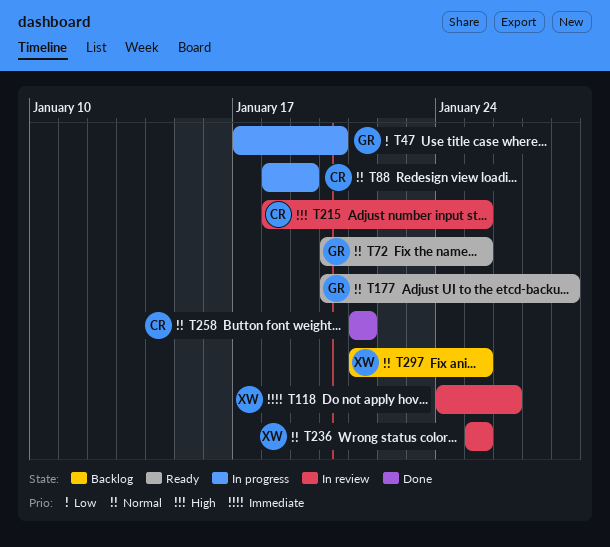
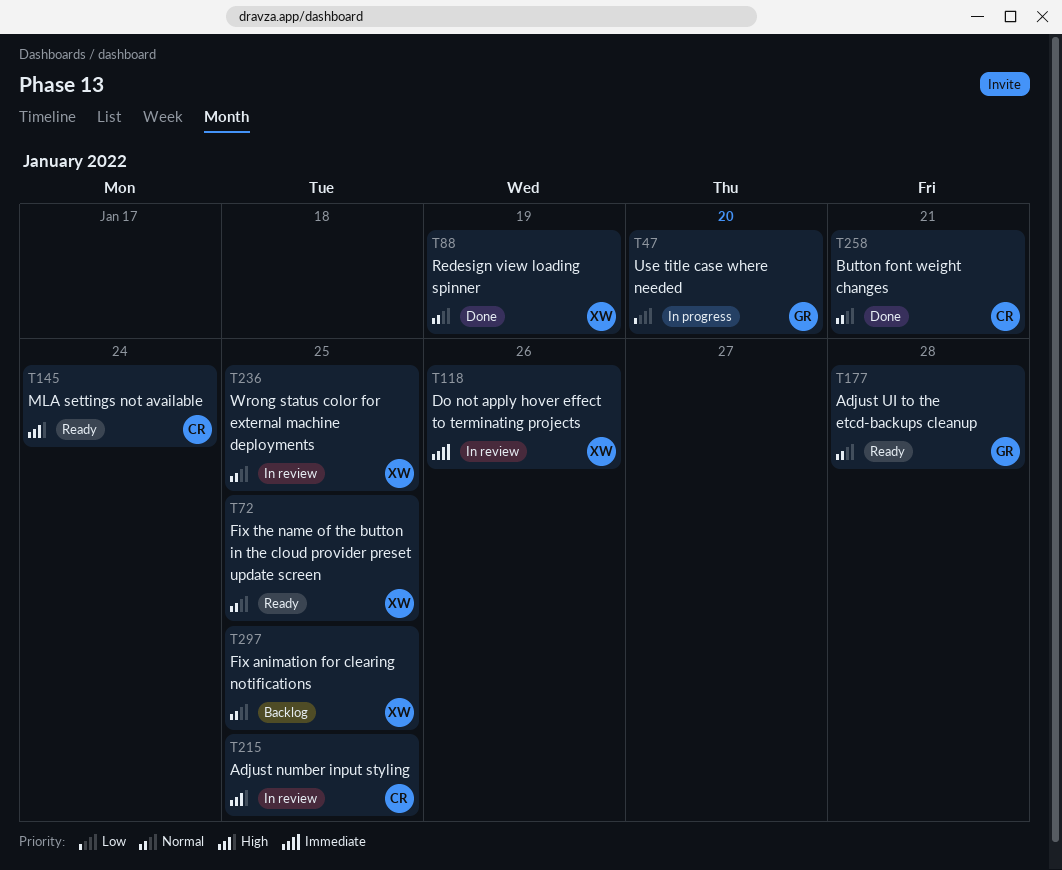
T72, owner: GR -> XW
T88, status: In progress -> Done
T88, owner: CR -> XW
T145: none -> present

